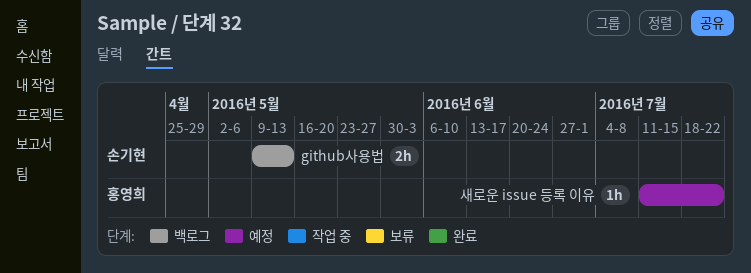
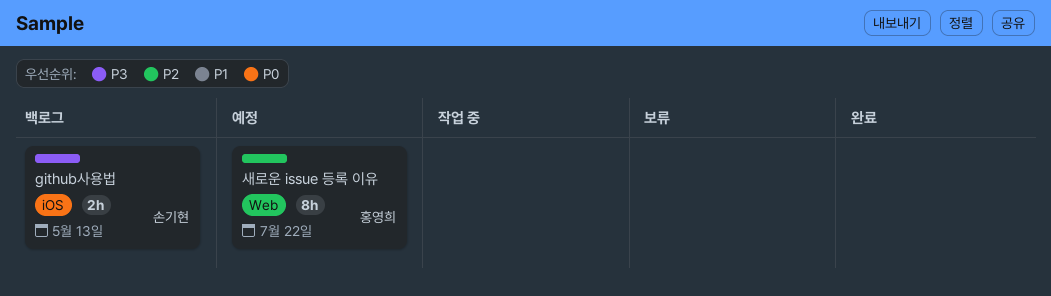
새로운 issue 등록 이유, estimate: 1h -> 8h

